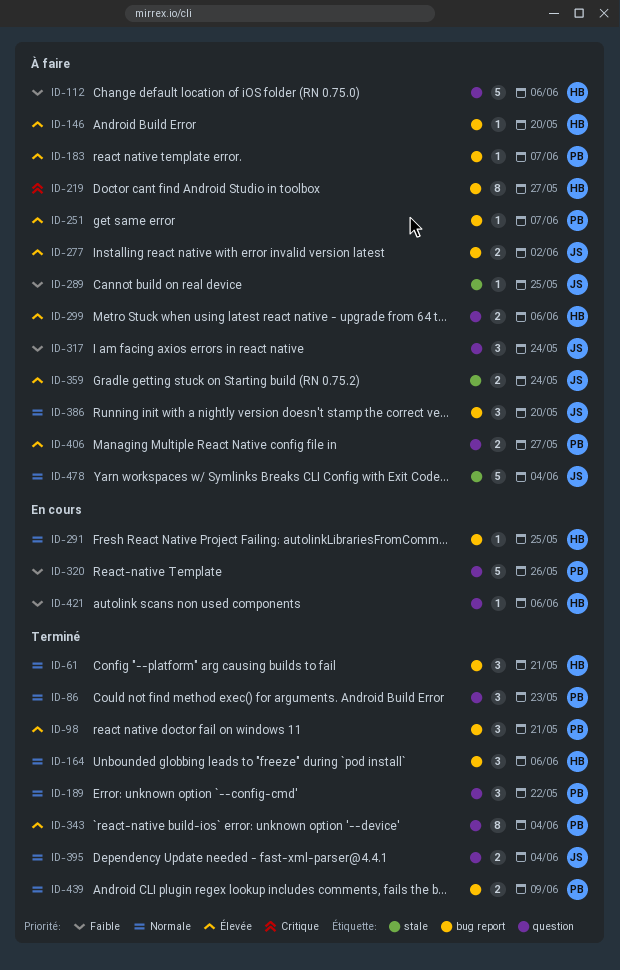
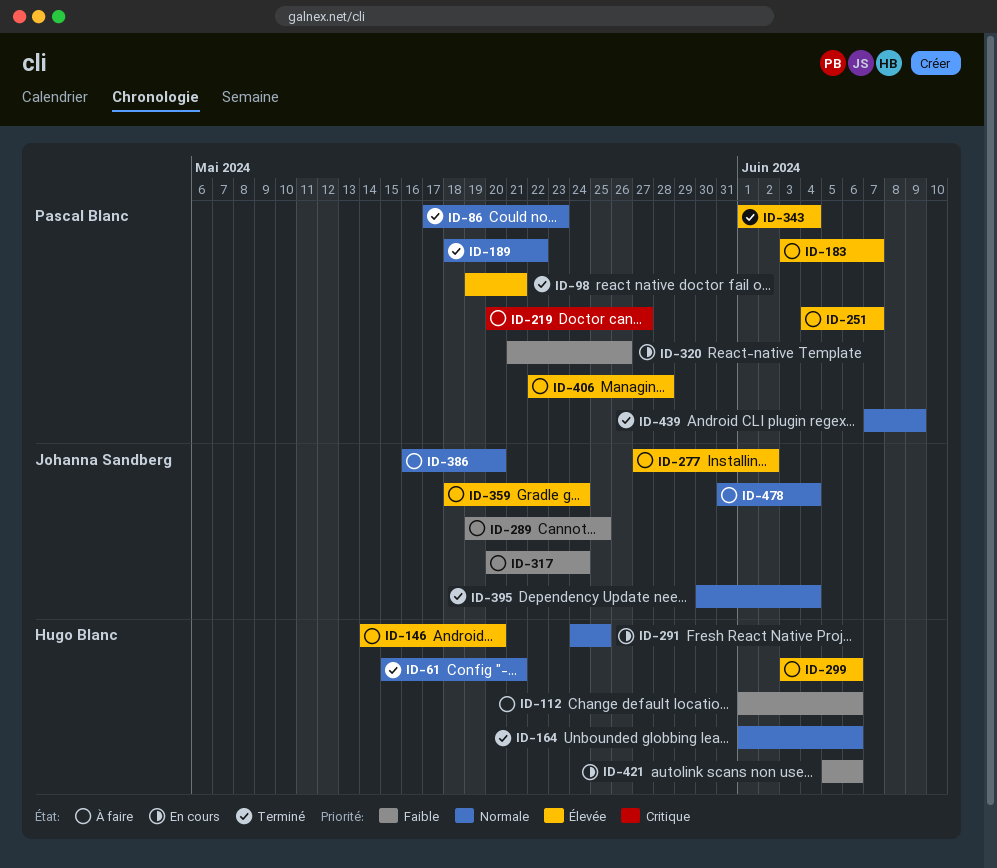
ID-219, owner: Hugo Blanc -> Pascal Blanc
ID-406, due: May 27 -> May 28

